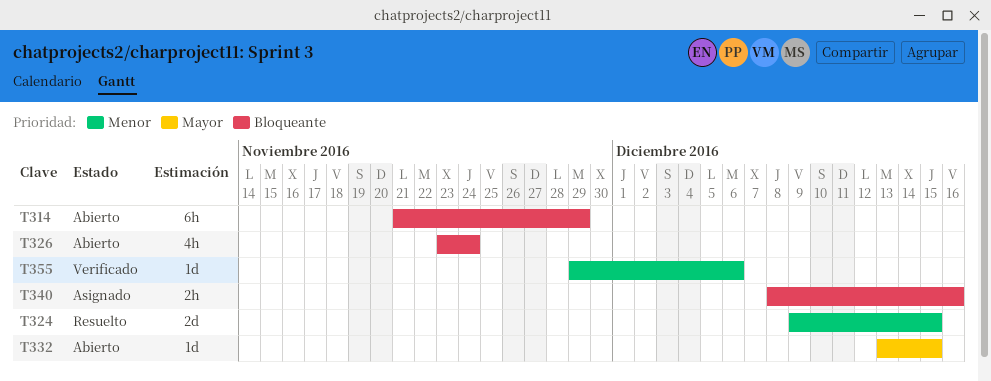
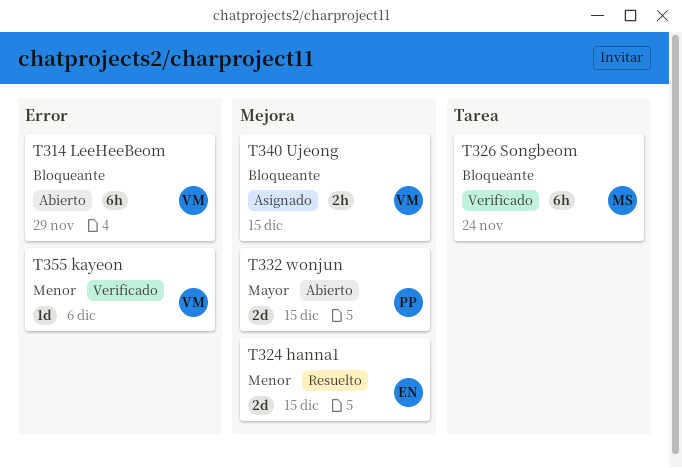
T326, status: Abierto -> Verificado
T326, estimate: 4h -> 6h
T332, estimate: 1d -> 2d
T340, due: Dec 16 -> Dec 15

